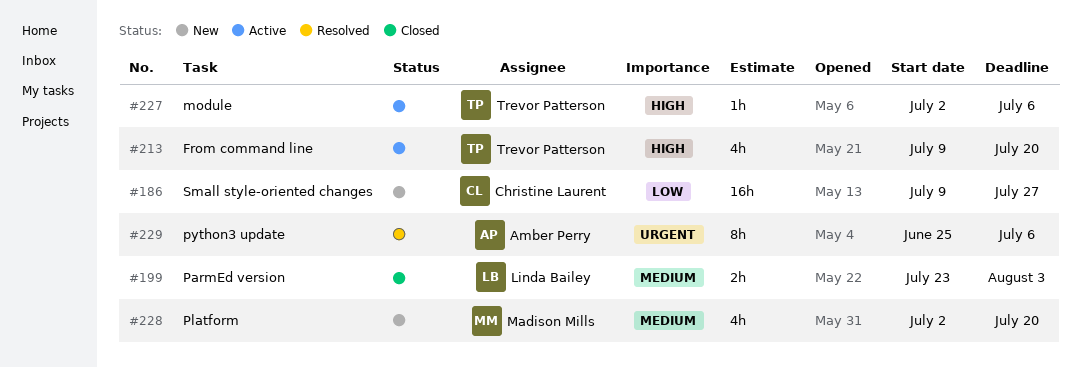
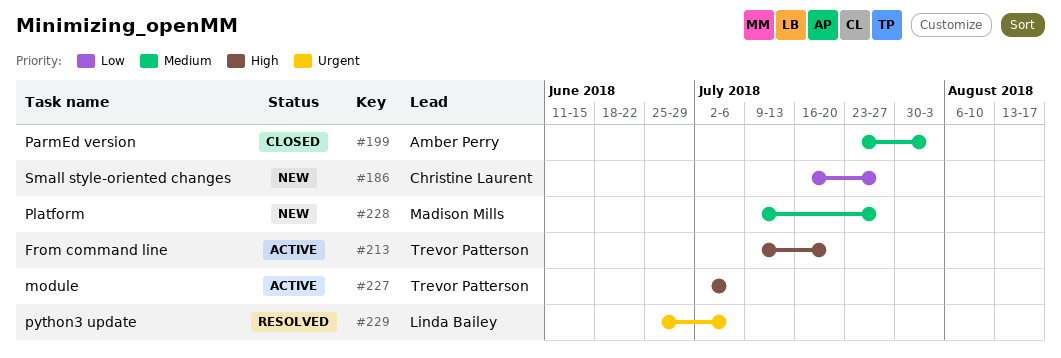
#186, start: Jul 9 -> Jul 16
#199, owner: Linda Bailey -> Amber Perry
#228, start: Jul 2 -> Jul 9
#228, due: Jul 20 -> Jul 27
#229, owner: Amber Perry -> Linda Bailey

